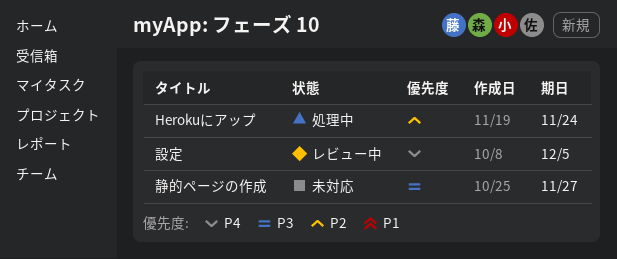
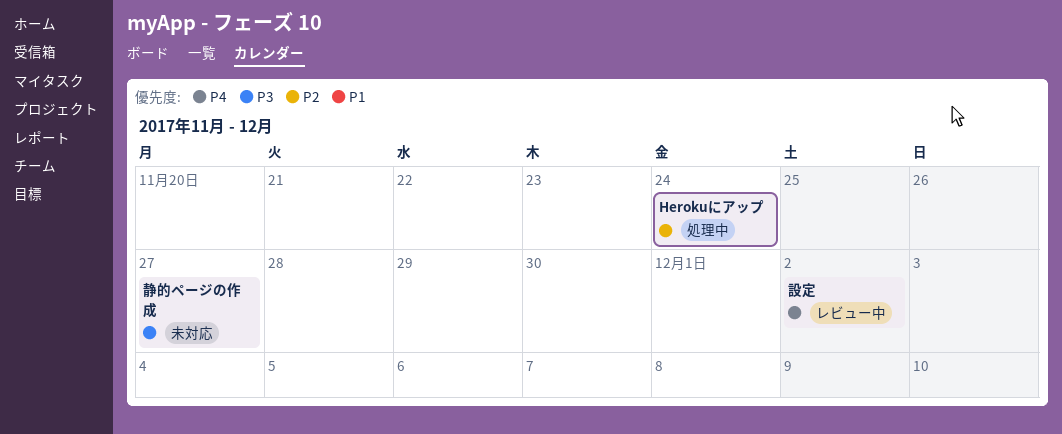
設定, due: Dec 5 -> Dec 2

